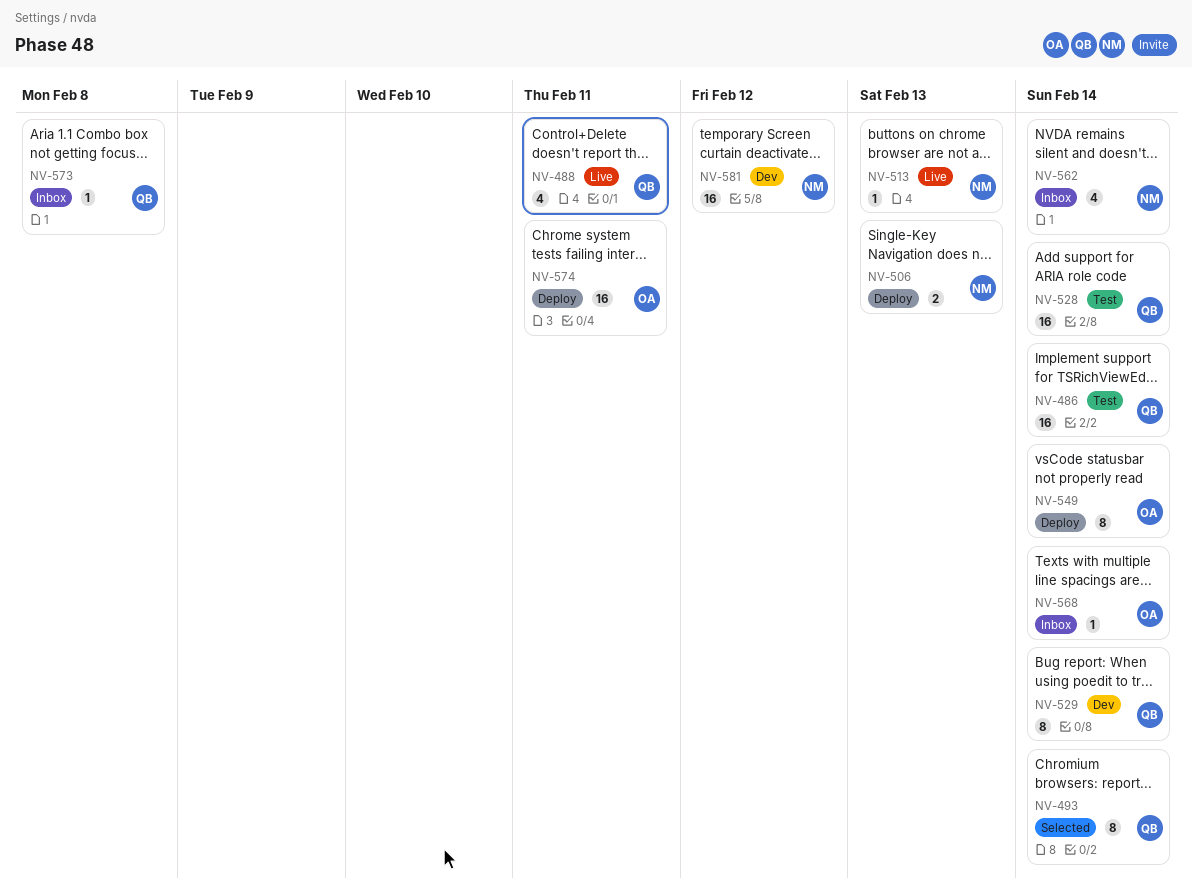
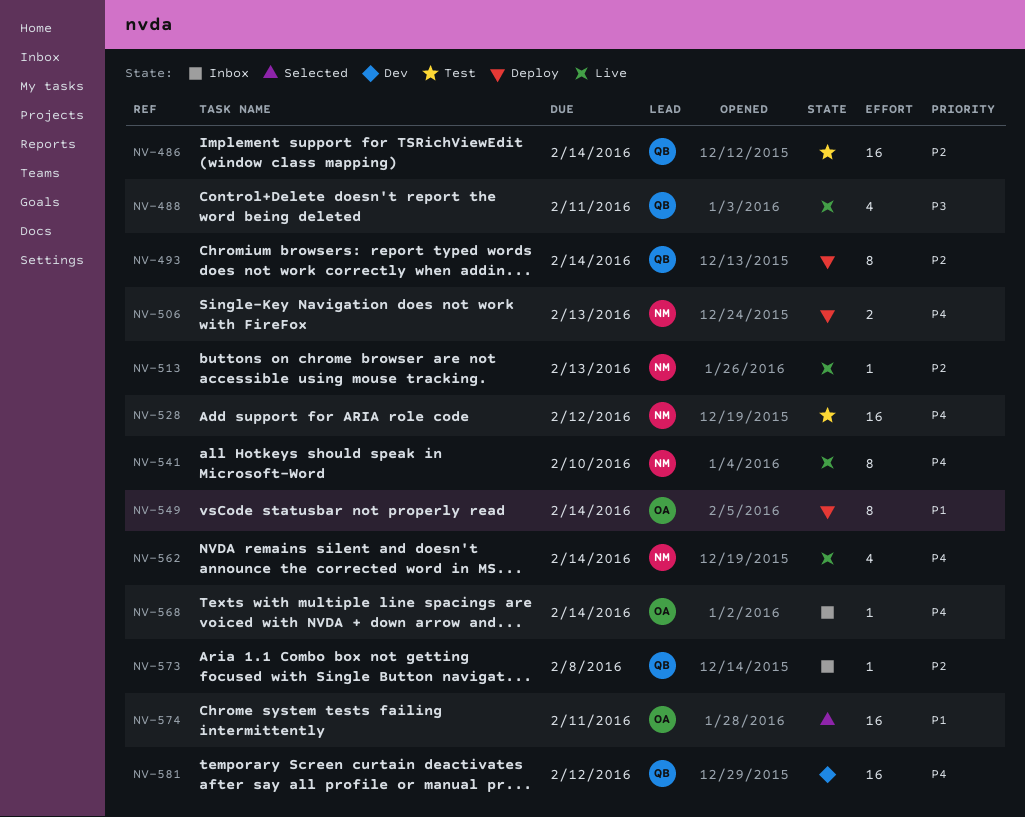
NV-493, status: Selected -> Deploy
NV-528, owner: QB -> NM
NV-528, due: Feb 14 -> Feb 12
NV-529: present -> none
NV-541: none -> present
NV-562, status: Inbox -> Live
NV-574, status: Deploy -> Selected
NV-581, owner: NM -> QB

